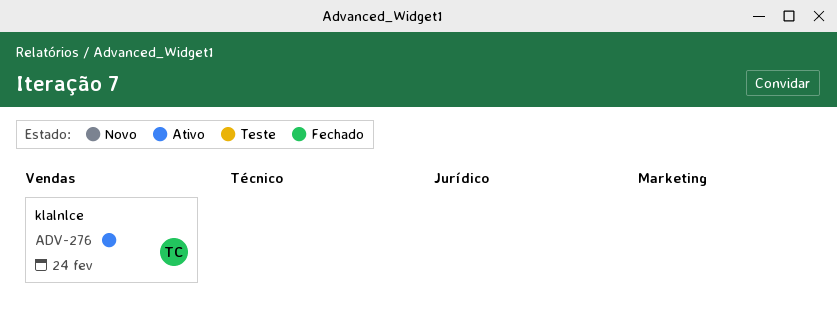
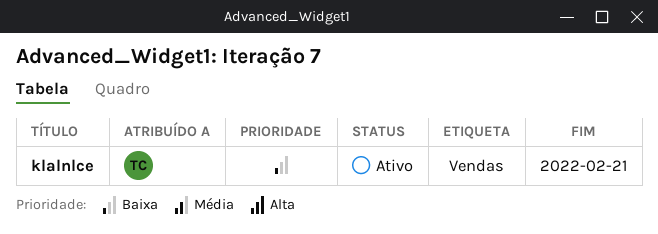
klalnlce, due: Feb 24 -> Feb 21

